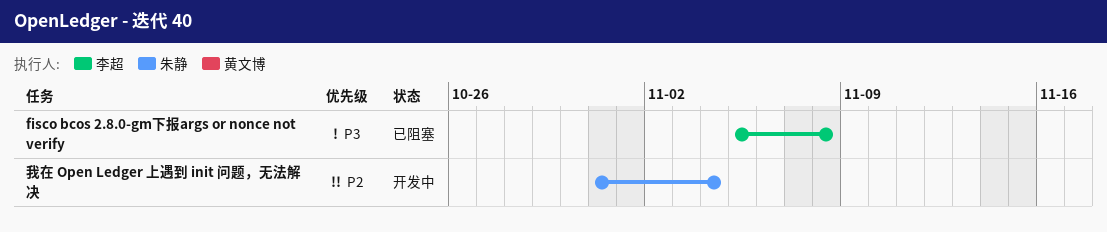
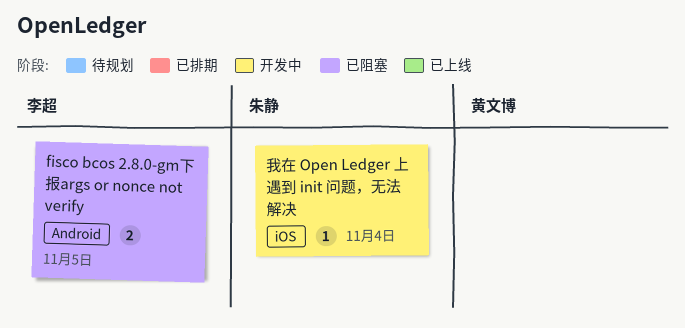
fisco bcos 2.8.0-gm下报args or nonce not verify, due: Nov 8 -> Nov 5

